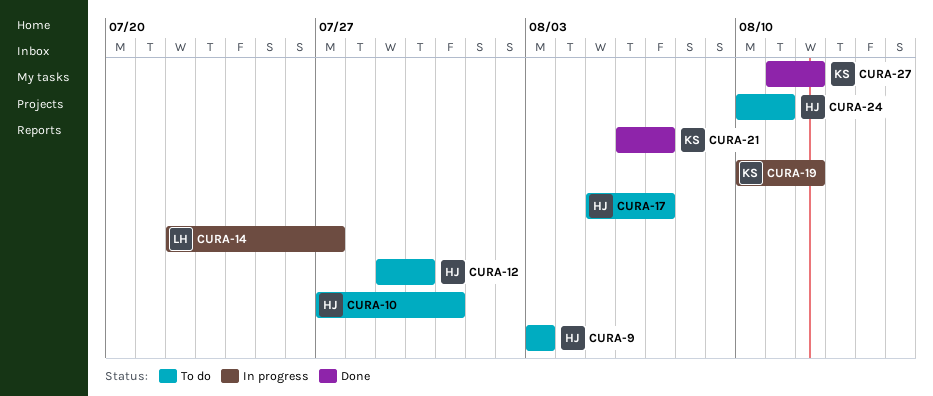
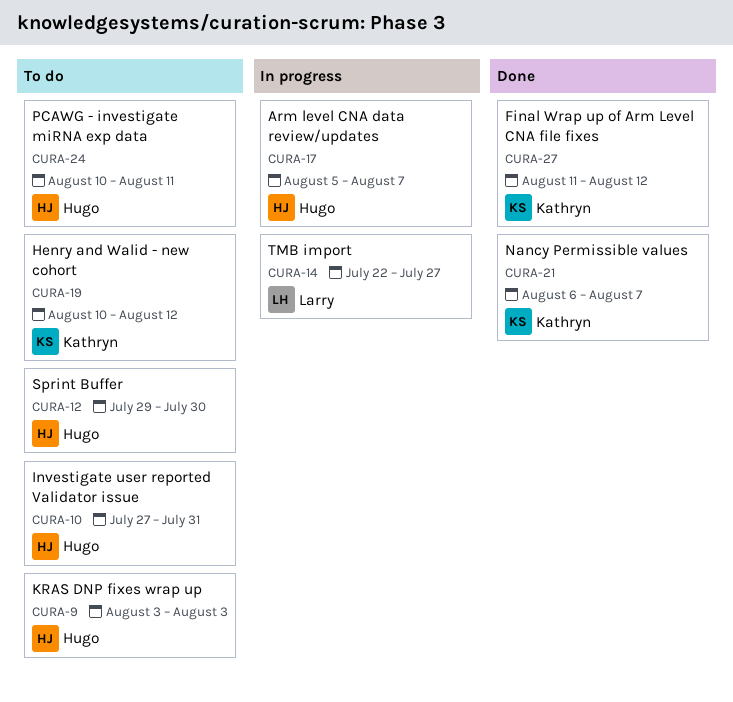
CURA-17, status: To do -> In progress
CURA-19, status: In progress -> To do

